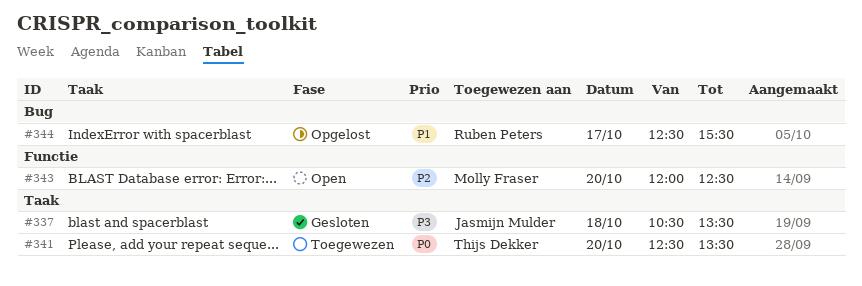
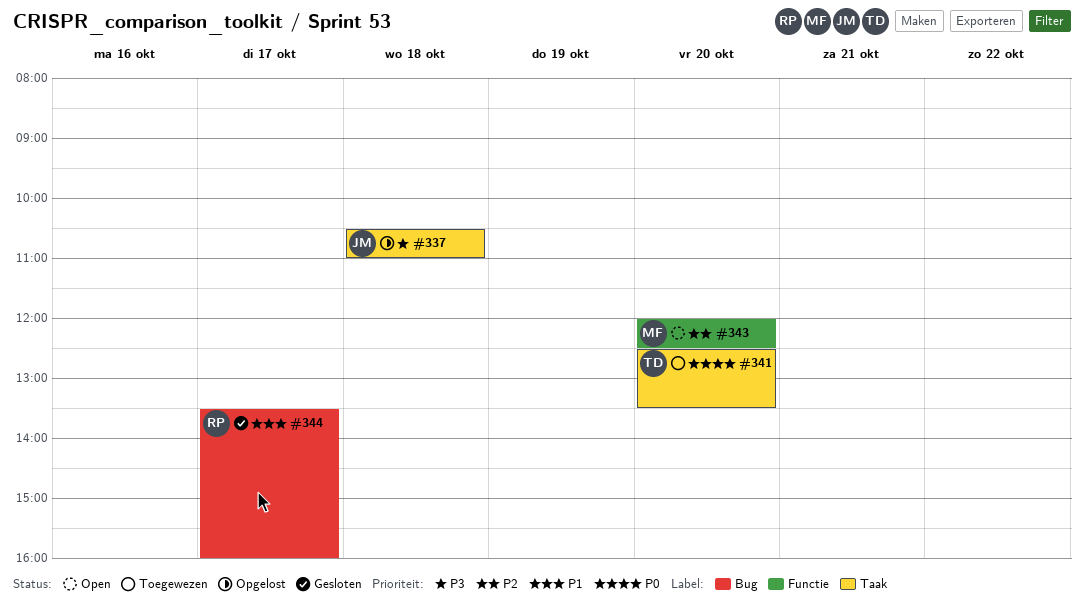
#337, status: Gesloten -> Opgelost
#337, ends: 13:30 -> 11:00
#344, status: Opgelost -> Gesloten
#344, begins: 12:30 -> 13:30
#344, ends: 15:30 -> 16:00

